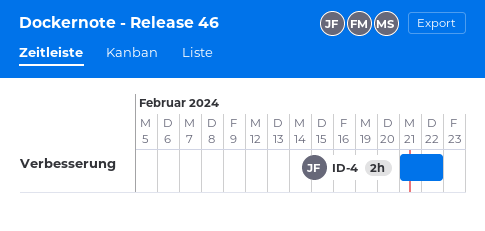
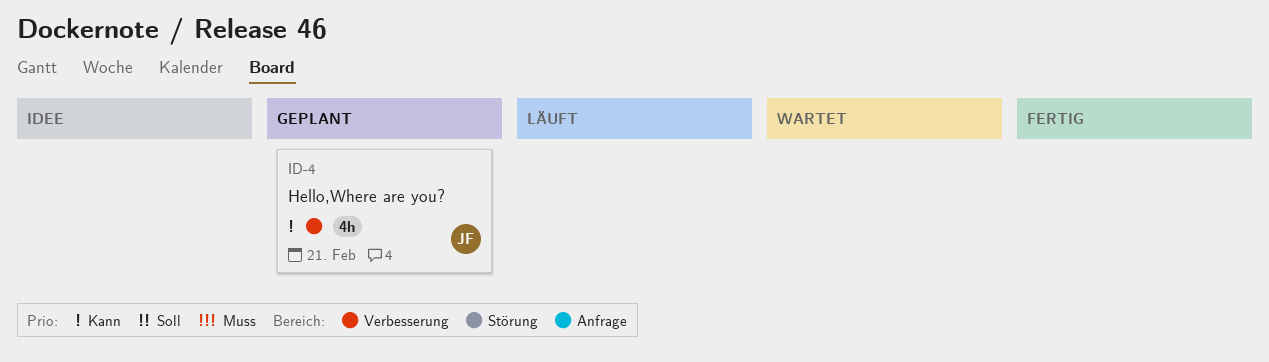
ID-4, estimate: 2h -> 4h
ID-4, due: Feb 22 -> Feb 21

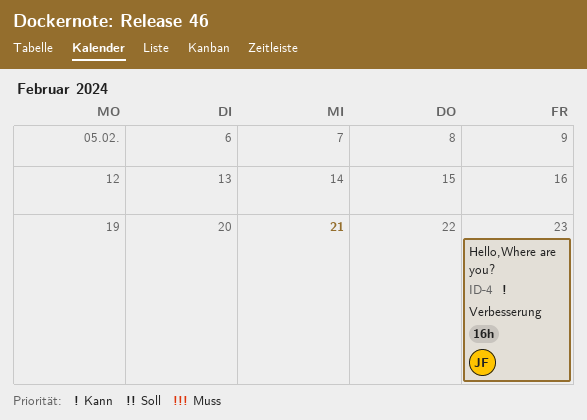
ID-4, estimate: 4h -> 16h
ID-4, due: Feb 21 -> Feb 23

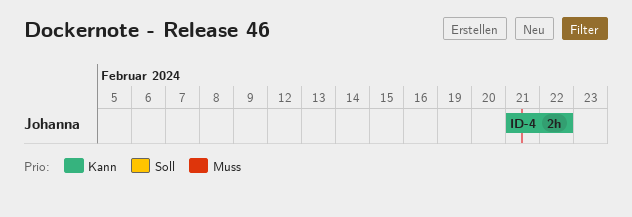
ID-4, estimate: 16h -> 2h
ID-4, due: Feb 23 -> Feb 22

